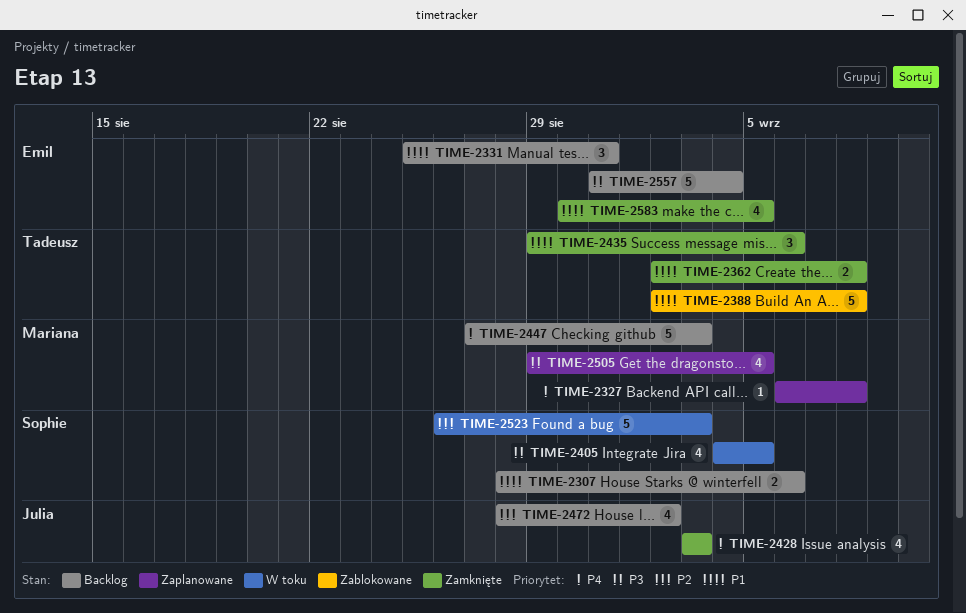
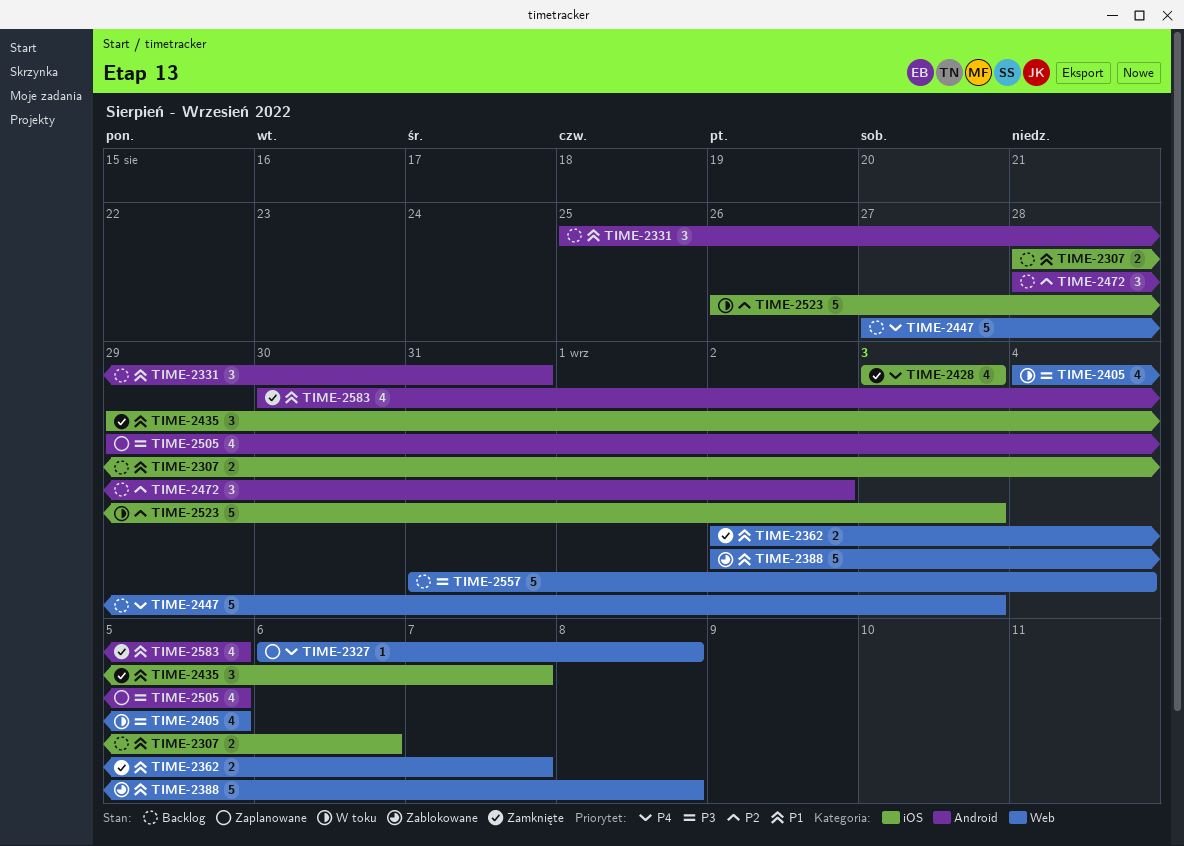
TIME-2362, due: Sep 8 -> Sep 7
TIME-2435, due: Sep 6 -> Sep 7
TIME-2472, estimate: 4 -> 3

